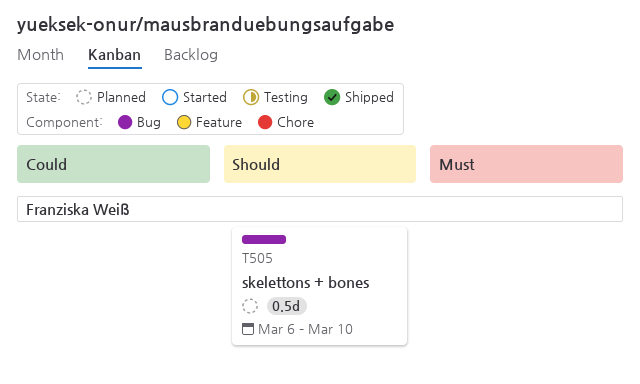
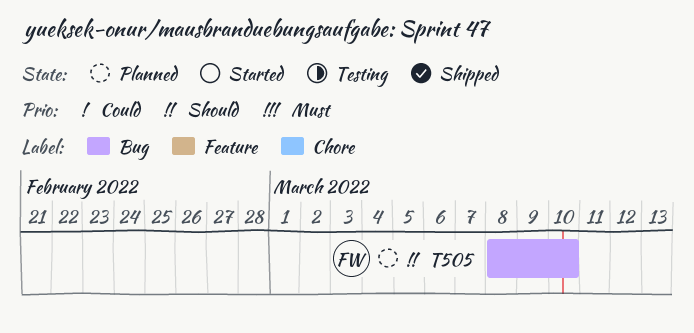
T505, start: Mar 6 -> Mar 8

